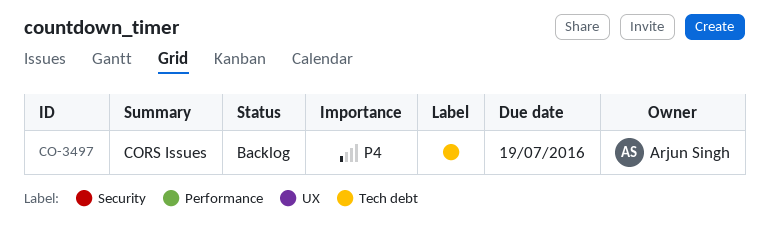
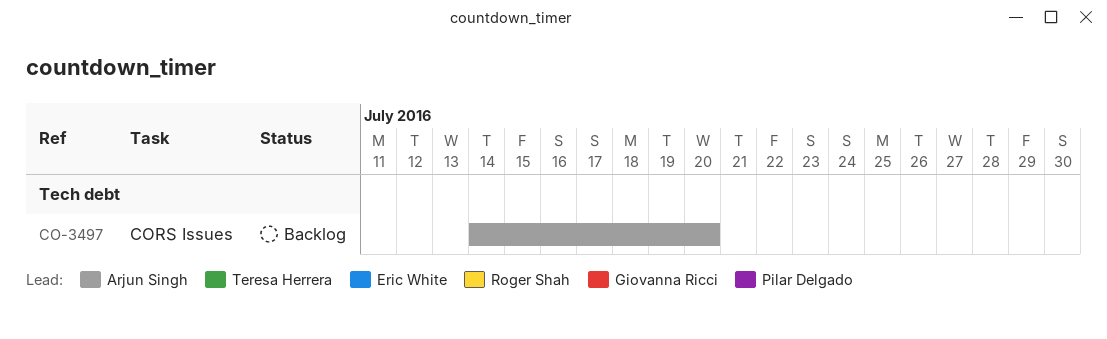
CO-3497, due: Jul 19 -> Jul 20

